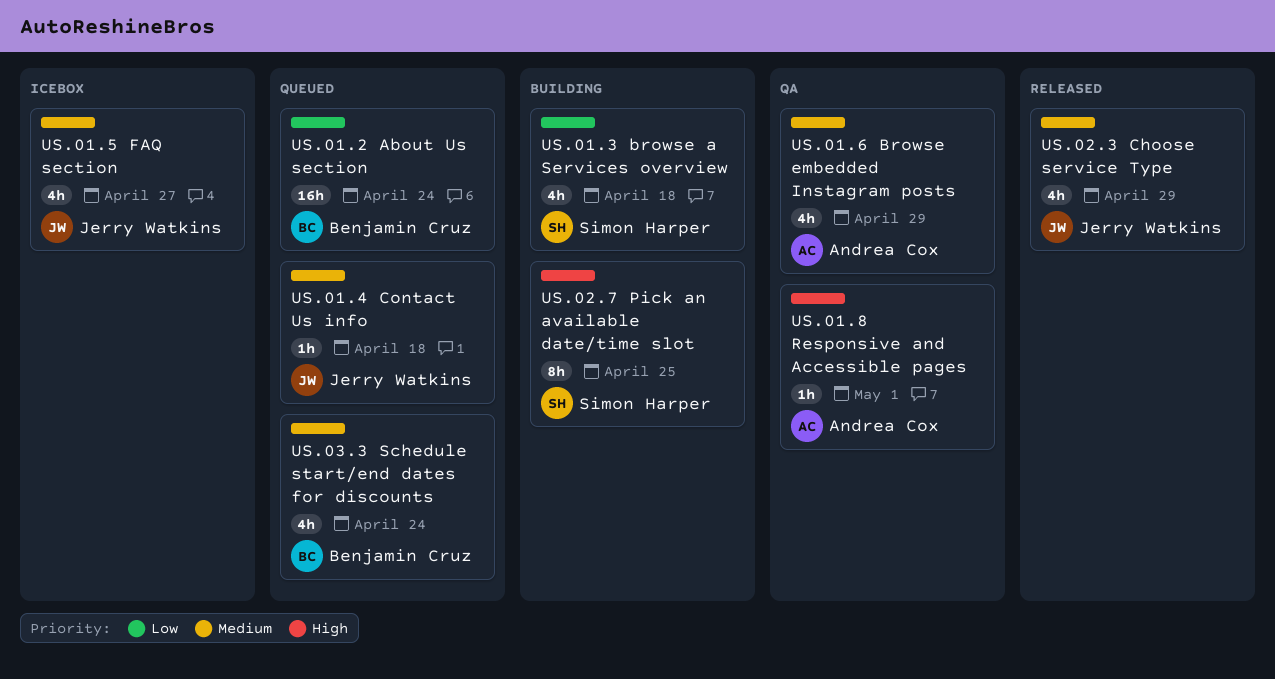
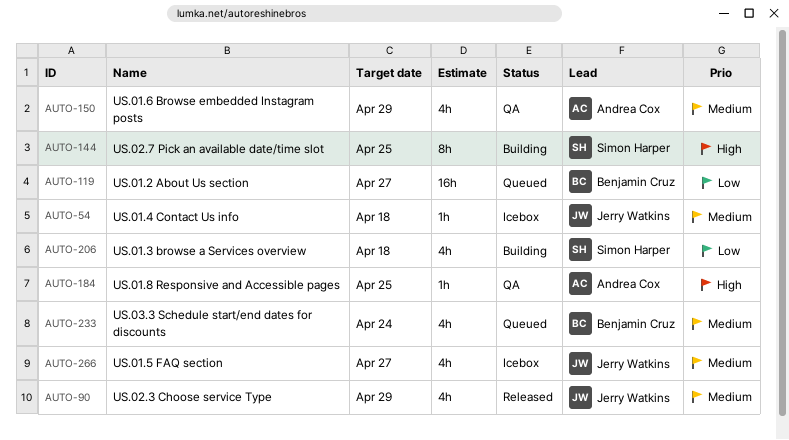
US.01.2 About Us section, due: Apr 24 -> Apr 27
US.01.4 Contact Us info, status: Queued -> Icebox
US.01.8 Responsive and Accessible pages, due: May 1 -> Apr 25

